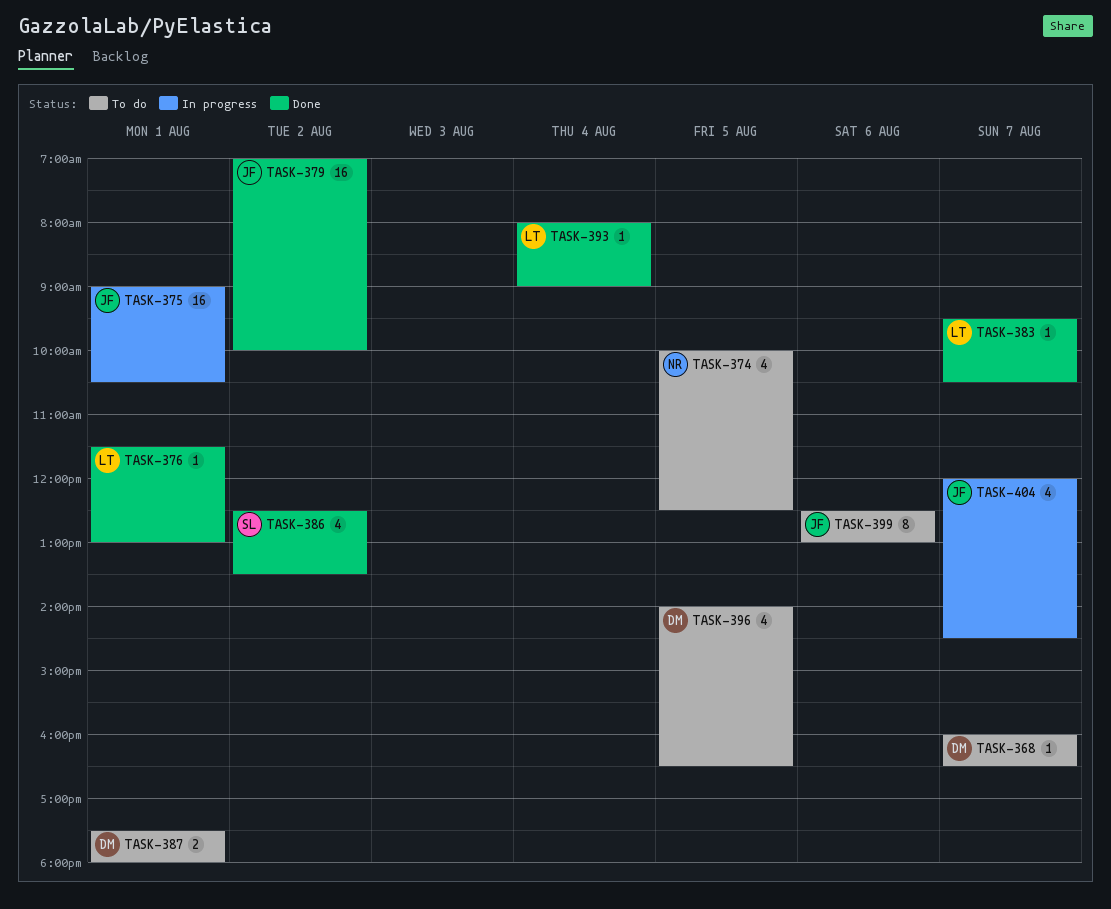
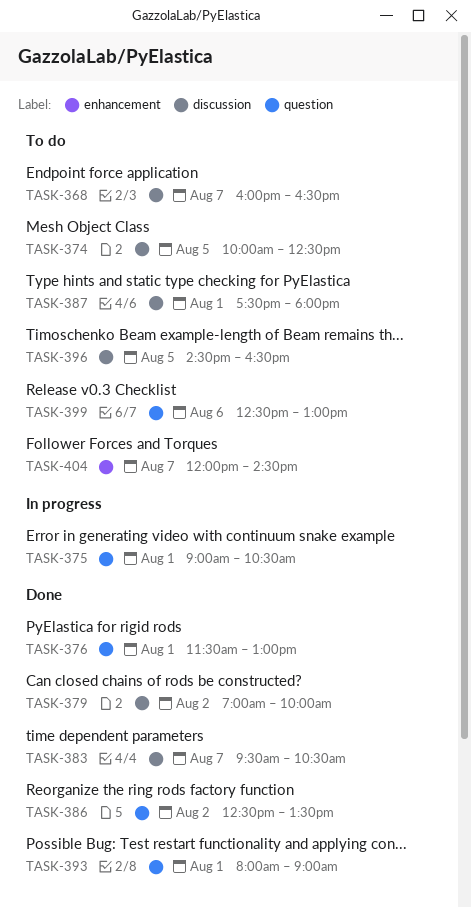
TASK-393, day: Aug 4 -> Aug 1
TASK-396, begins: 14:00 -> 14:30
TASK-404, status: In progress -> To do

